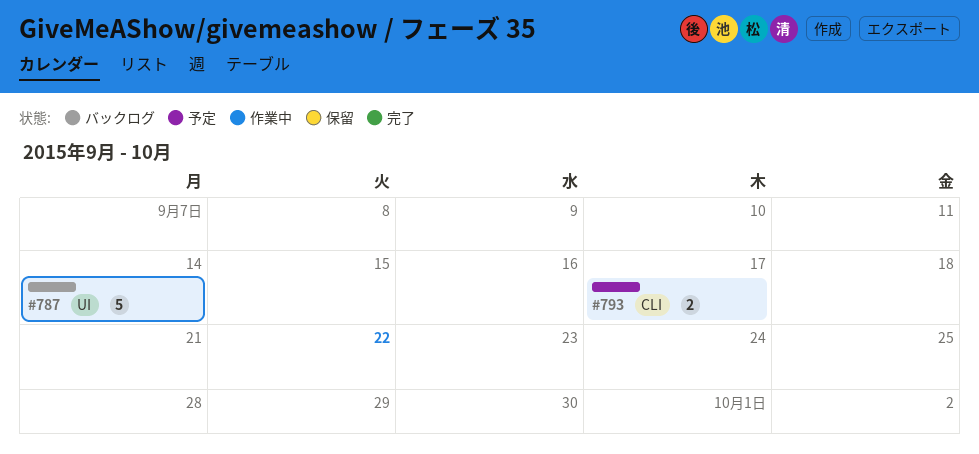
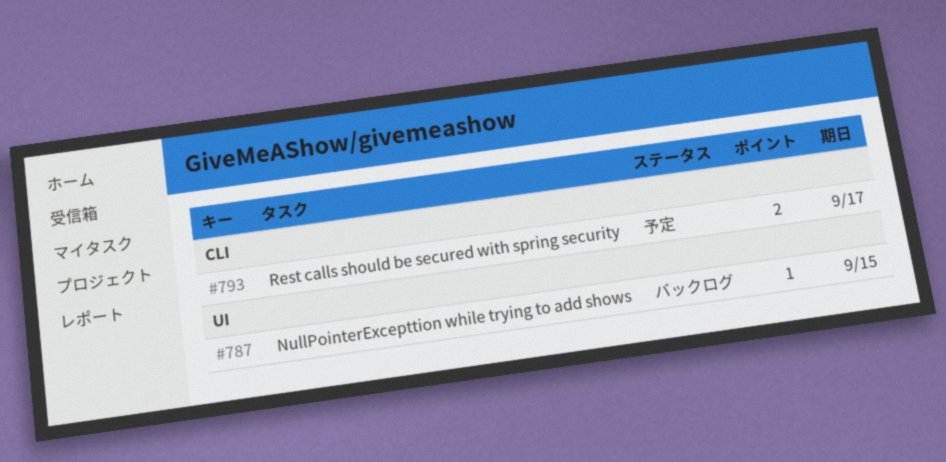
#787, estimate: 5 -> 1
#787, due: Sep 14 -> Sep 15

